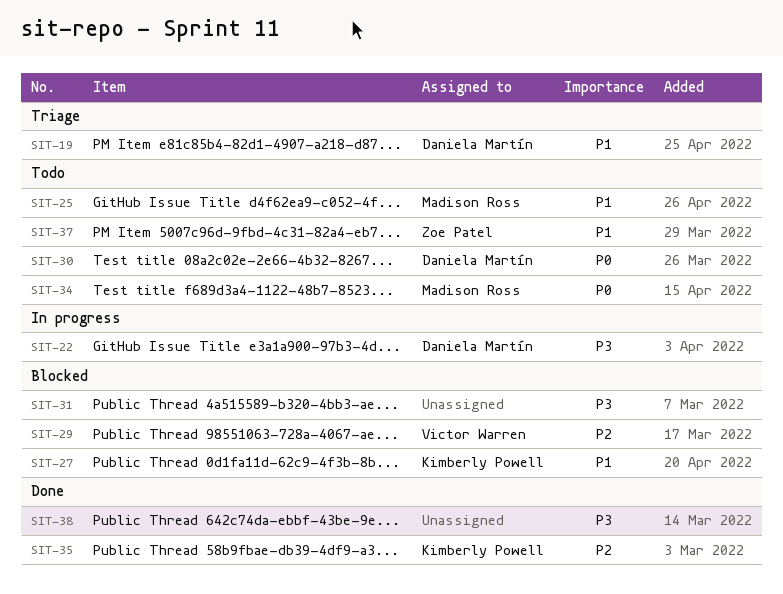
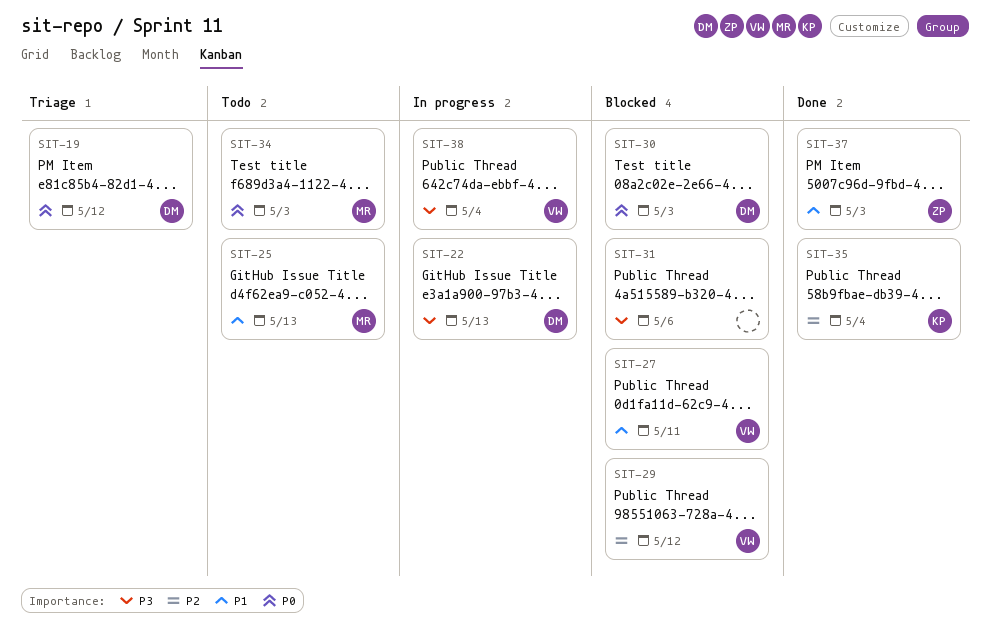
SIT-19, priority: P1 -> P0
SIT-27, owner: Kimberly Powell -> Victor Warren
SIT-30, status: Todo -> Blocked
SIT-37, status: Todo -> Done
SIT-38, status: Done -> In progress
SIT-38, owner: none -> Victor Warren

